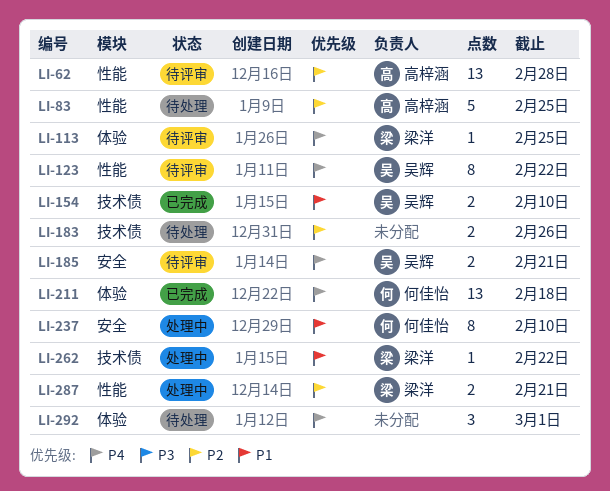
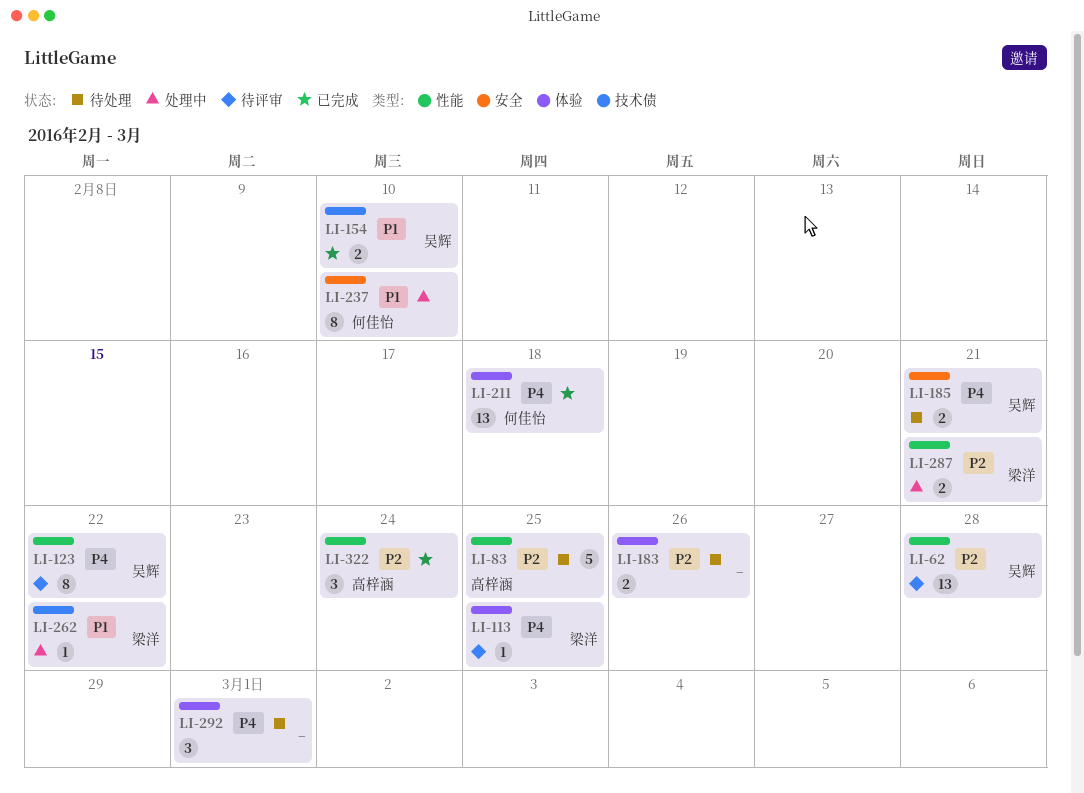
LI-62, owner: 高梓涵 -> 吴辉
LI-183, label: 技术债 -> 体验
LI-185, status: 待评审 -> 待处理
LI-322: none -> present

